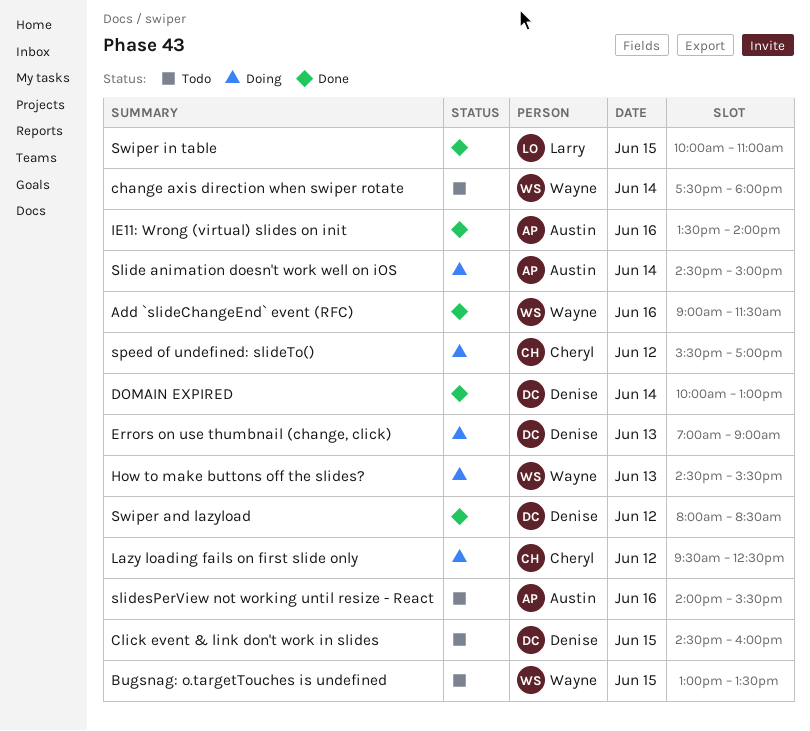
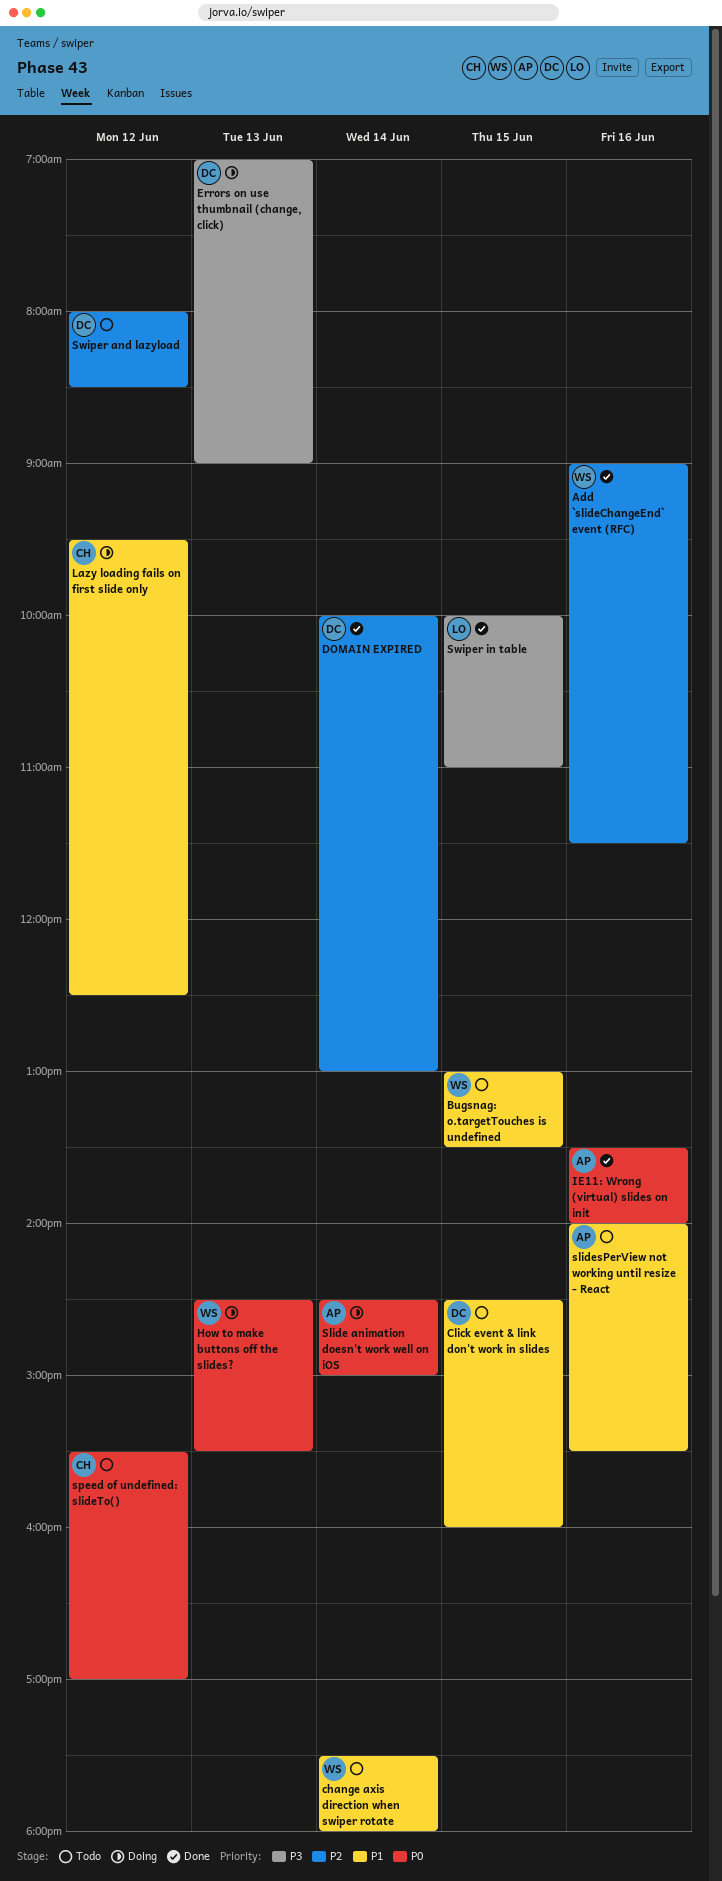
speed of undefined: slideTo(), status: Doing -> Todo
Swiper and lazyload, status: Done -> Todo

